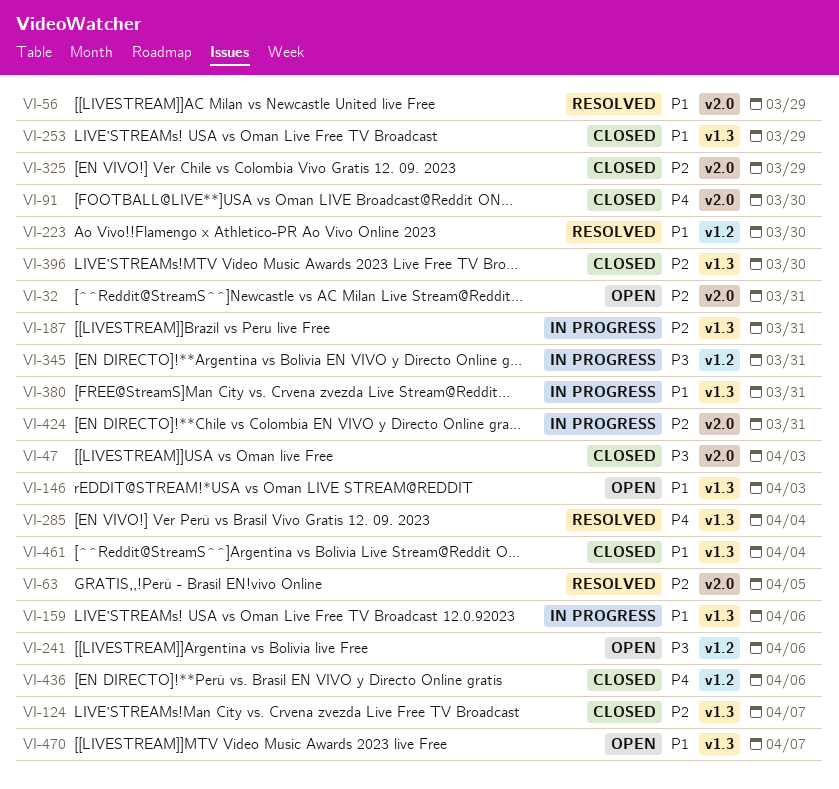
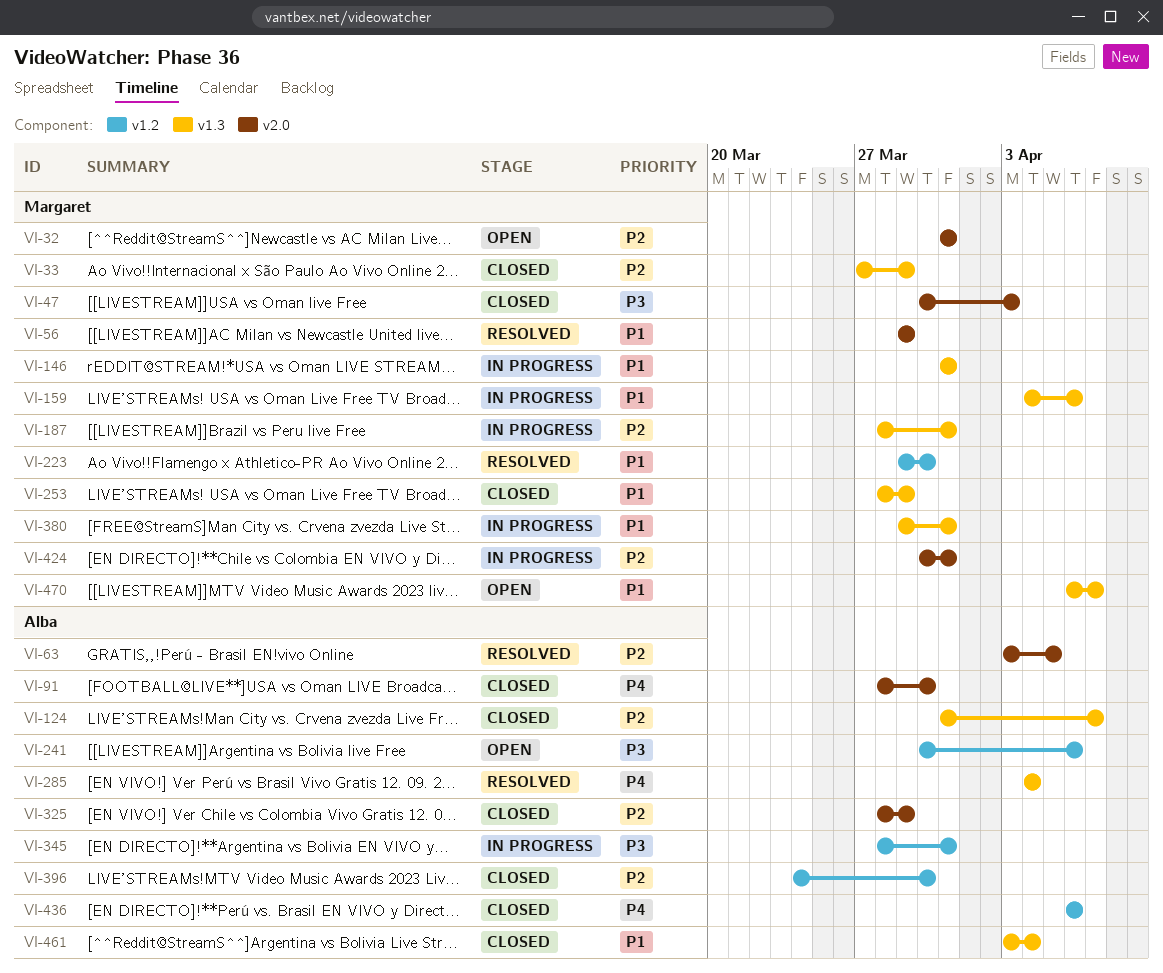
VI-33: none -> present
VI-146, status: Open -> In progress
VI-146, due: Apr 3 -> Mar 31
VI-396, label: v1.3 -> v1.2

